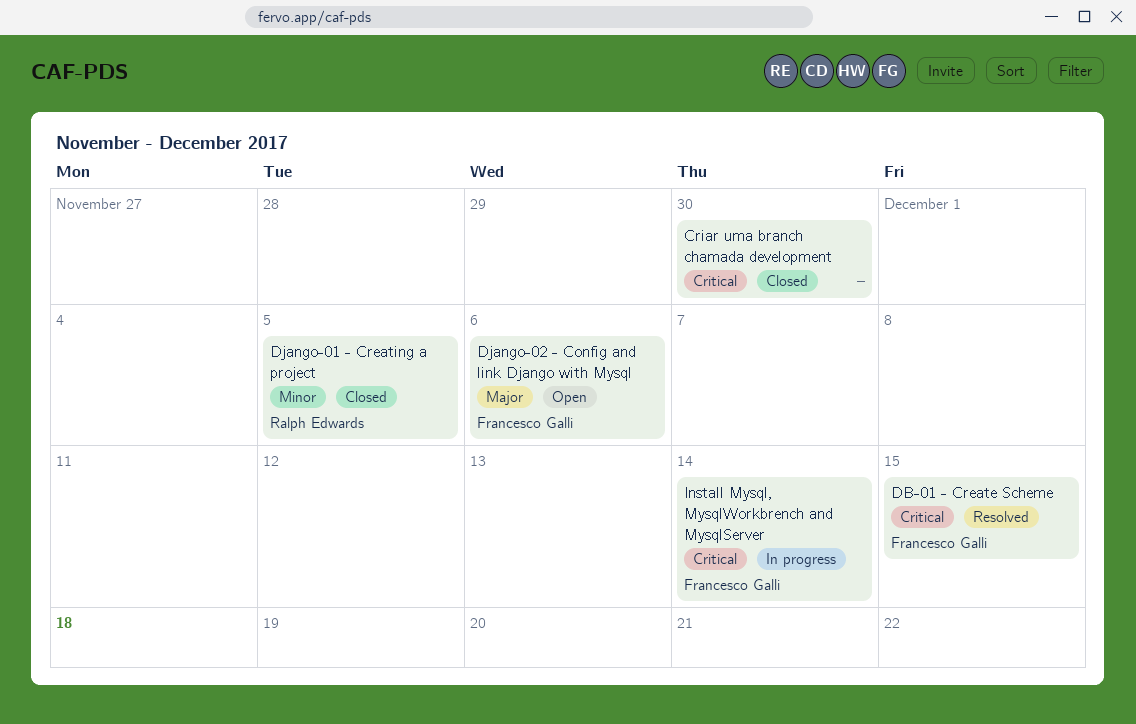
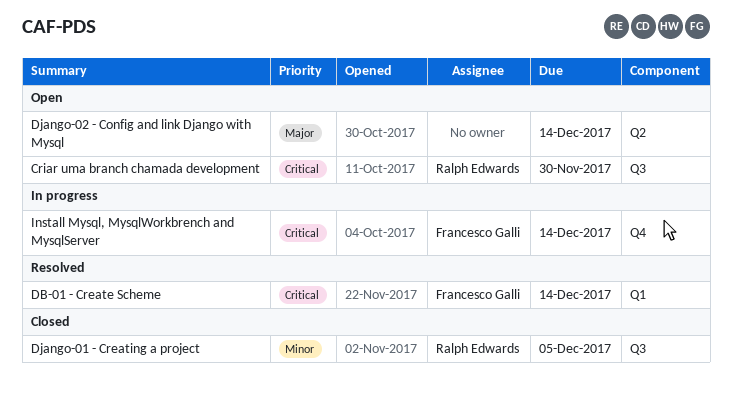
Criar uma branch chamada development, status: Closed -> Open
Criar uma branch chamada development, owner: none -> Ralph Edwards
DB-01 - Create Scheme, due: Dec 15 -> Dec 14
Django-02 - Config and link Django with Mysql, owner: Francesco Galli -> none
Django-02 - Config and link Django with Mysql, due: Dec 6 -> Dec 14

